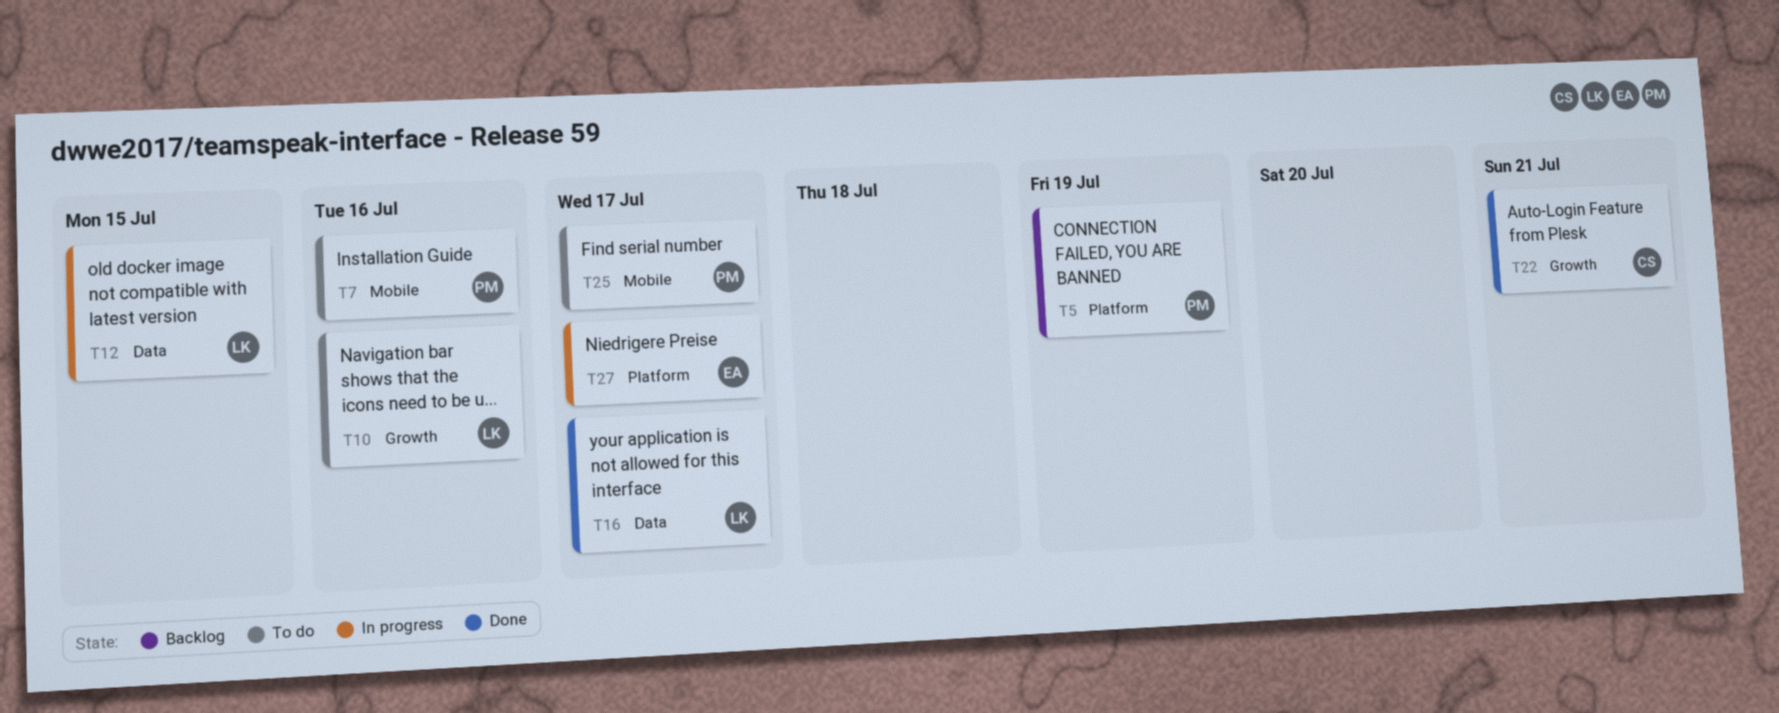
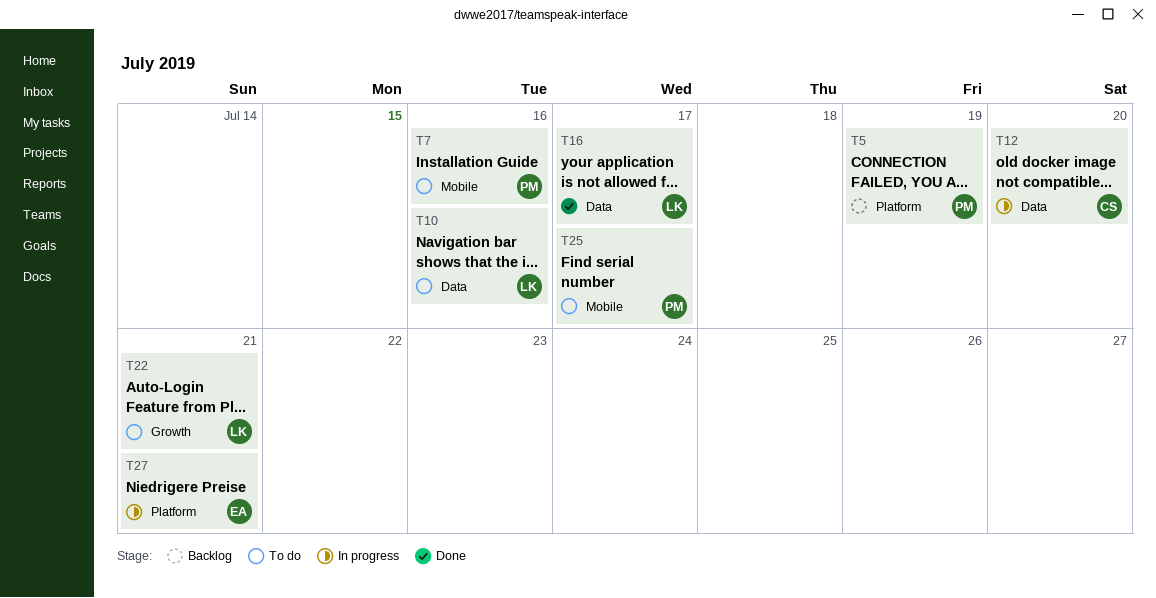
T10, label: Growth -> Data
T12, owner: LK -> CS
T12, due: Jul 15 -> Jul 20
T22, status: Done -> To do
T22, owner: CS -> LK
T27, due: Jul 17 -> Jul 21

